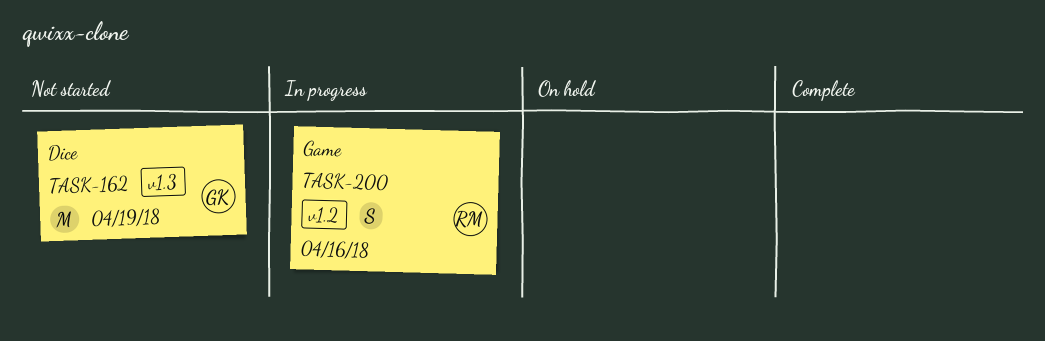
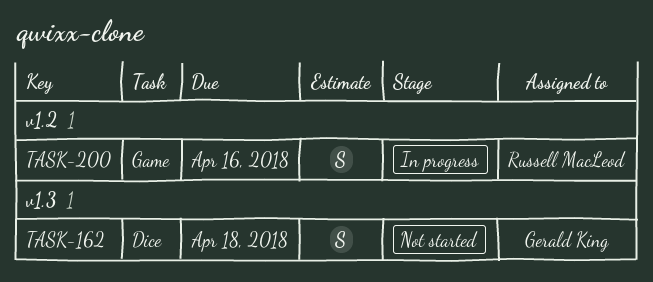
TASK-162, estimate: M -> S
TASK-162, due: Apr 19 -> Apr 18

